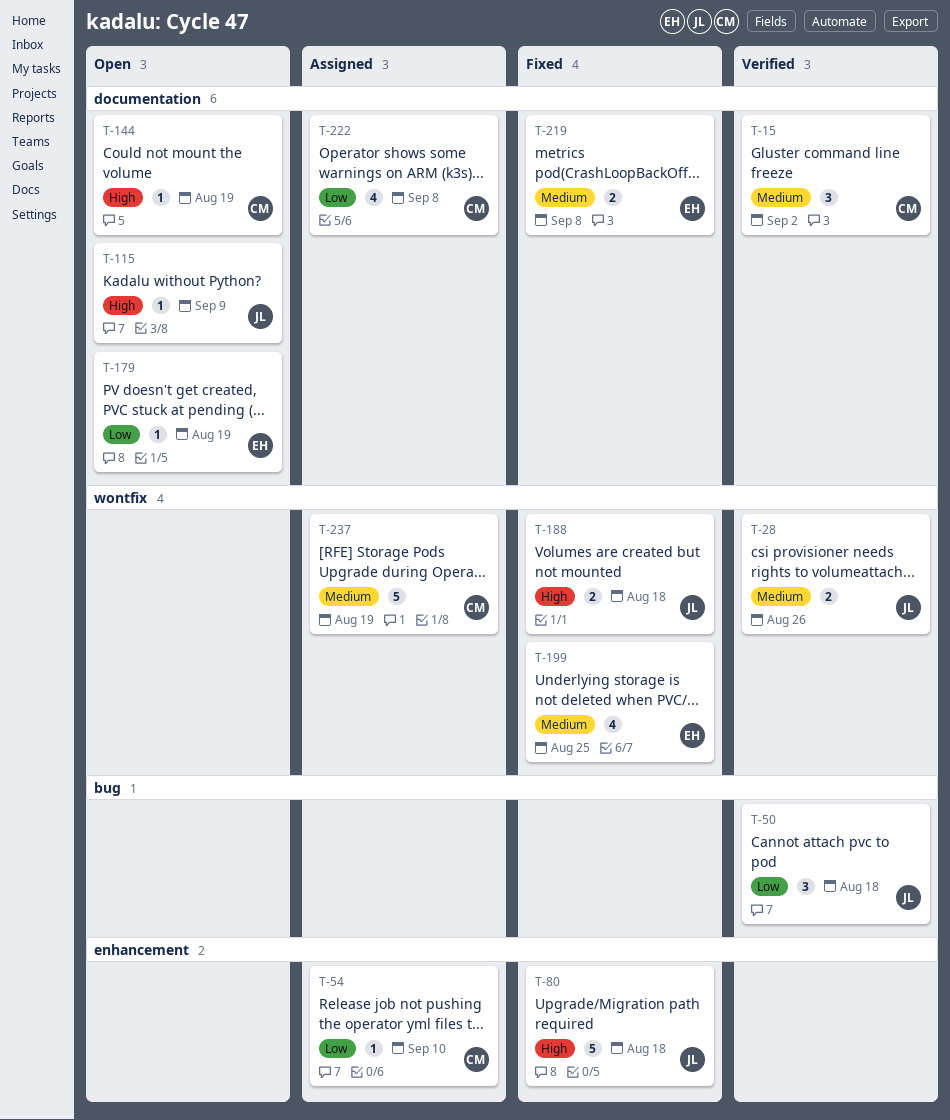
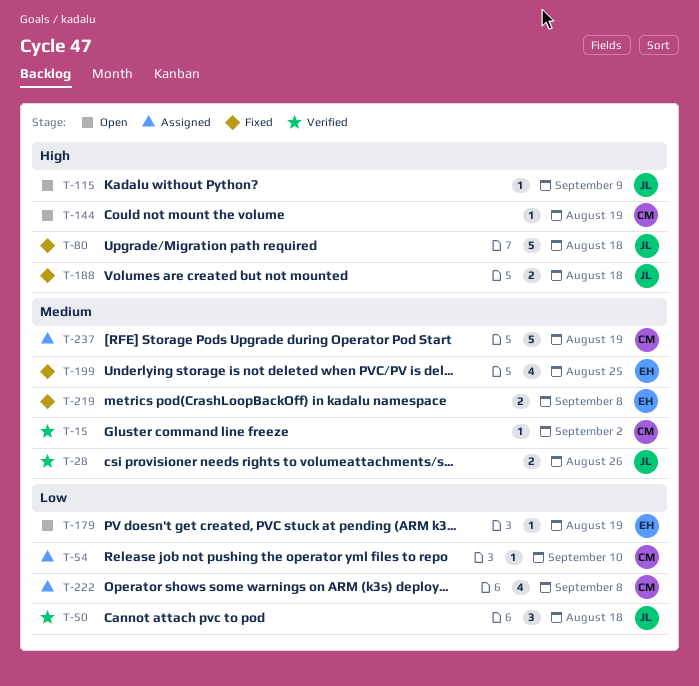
T-15, estimate: 3 -> 1

